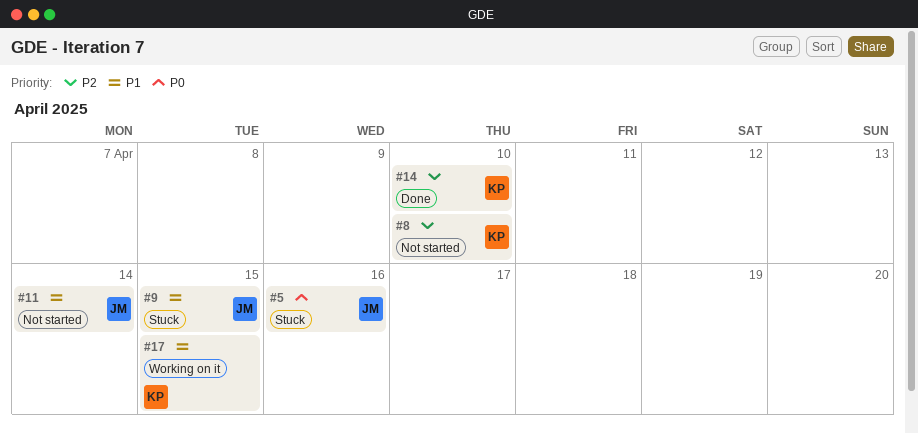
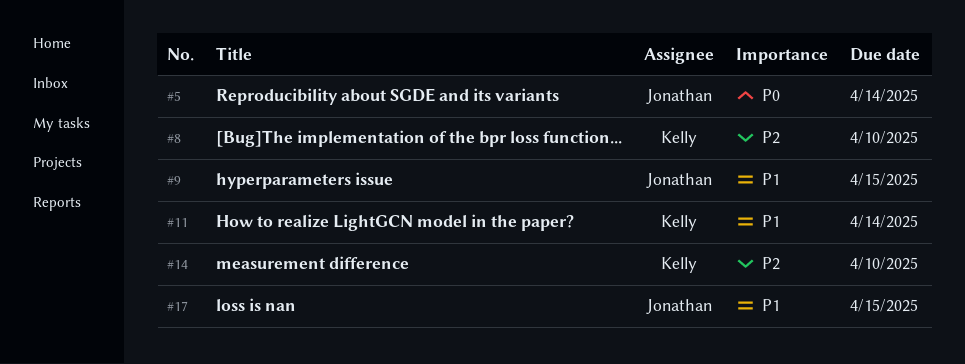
#5, due: Apr 16 -> Apr 14
#11, owner: Jonathan -> Kelly
#17, owner: Kelly -> Jonathan

